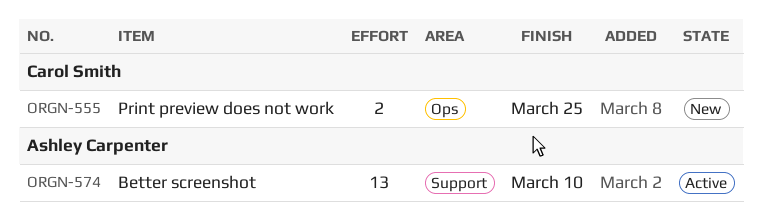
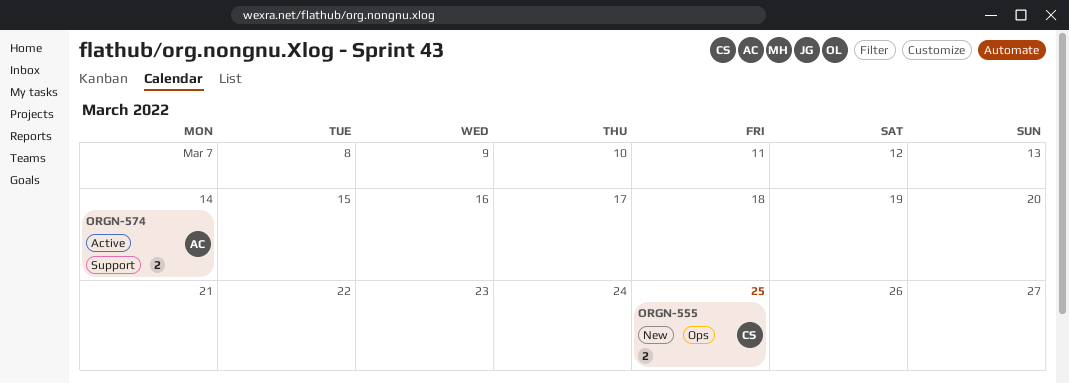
ORGN-574, estimate: 13 -> 2
ORGN-574, due: Mar 10 -> Mar 14

